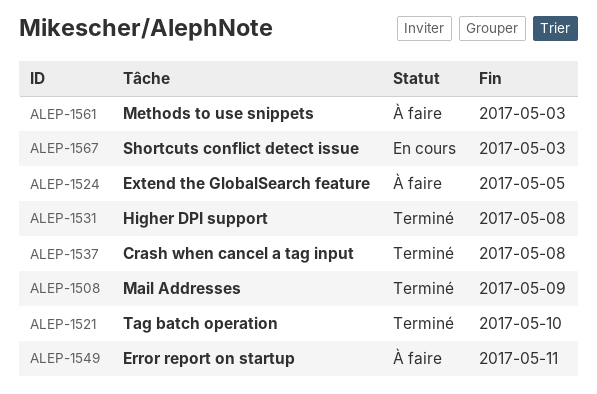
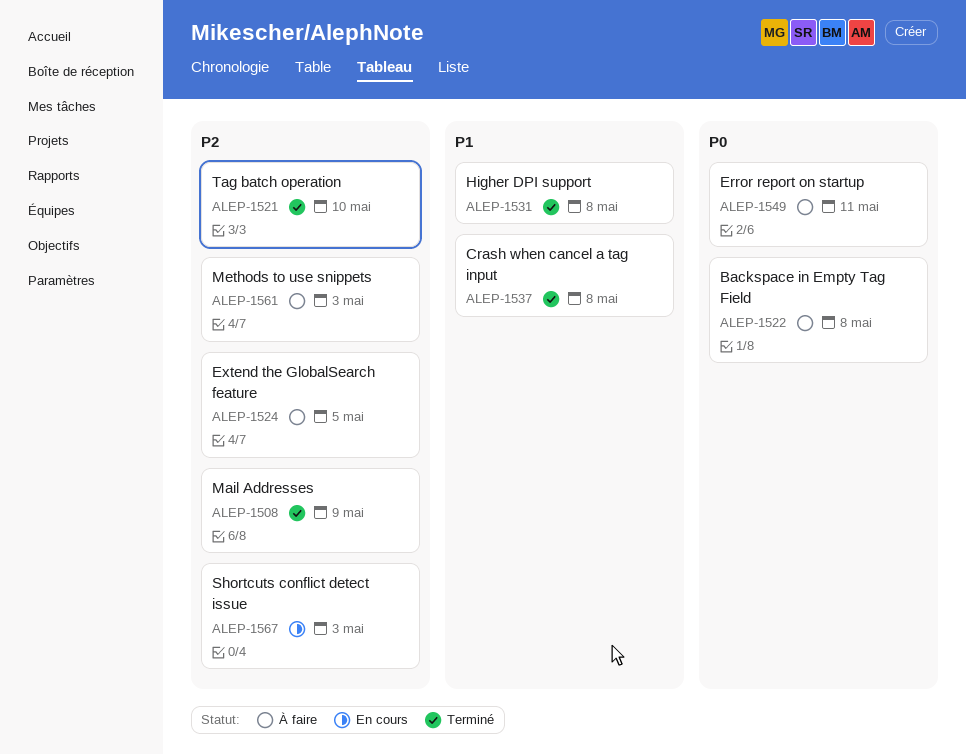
ALEP-1522: none -> present

